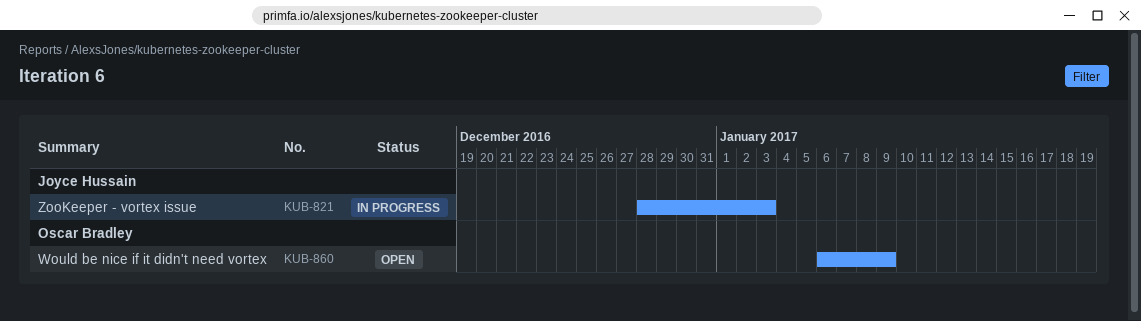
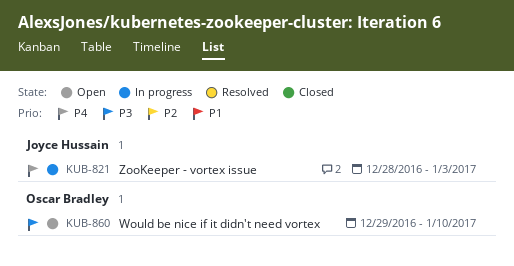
KUB-860, start: Jan 6 -> Dec 29
KUB-860, due: Jan 9 -> Jan 10

